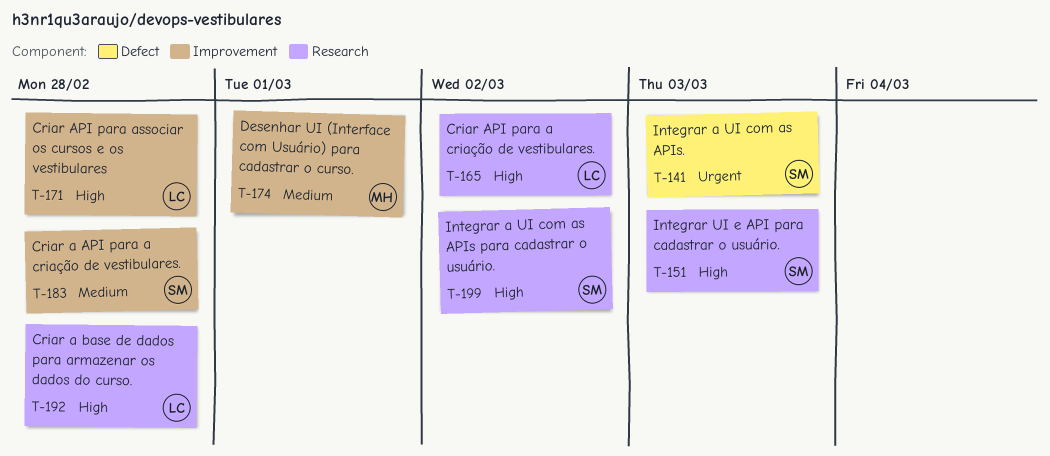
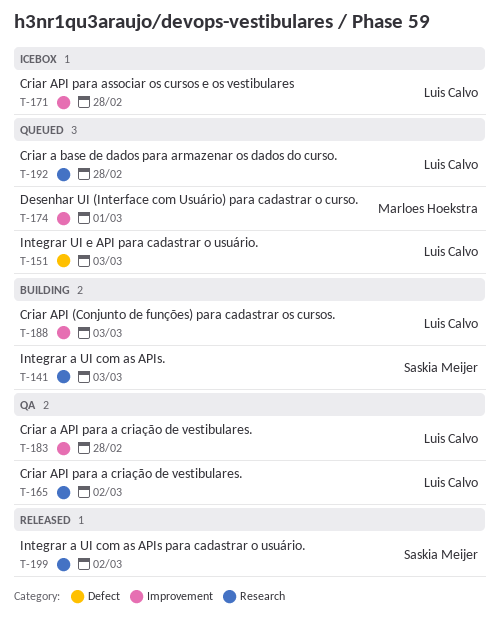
T-141, label: Defect -> Research
T-151, owner: Saskia Meijer -> Luis Calvo
T-151, label: Research -> Defect
T-183, owner: Saskia Meijer -> Luis Calvo
T-188: none -> present

